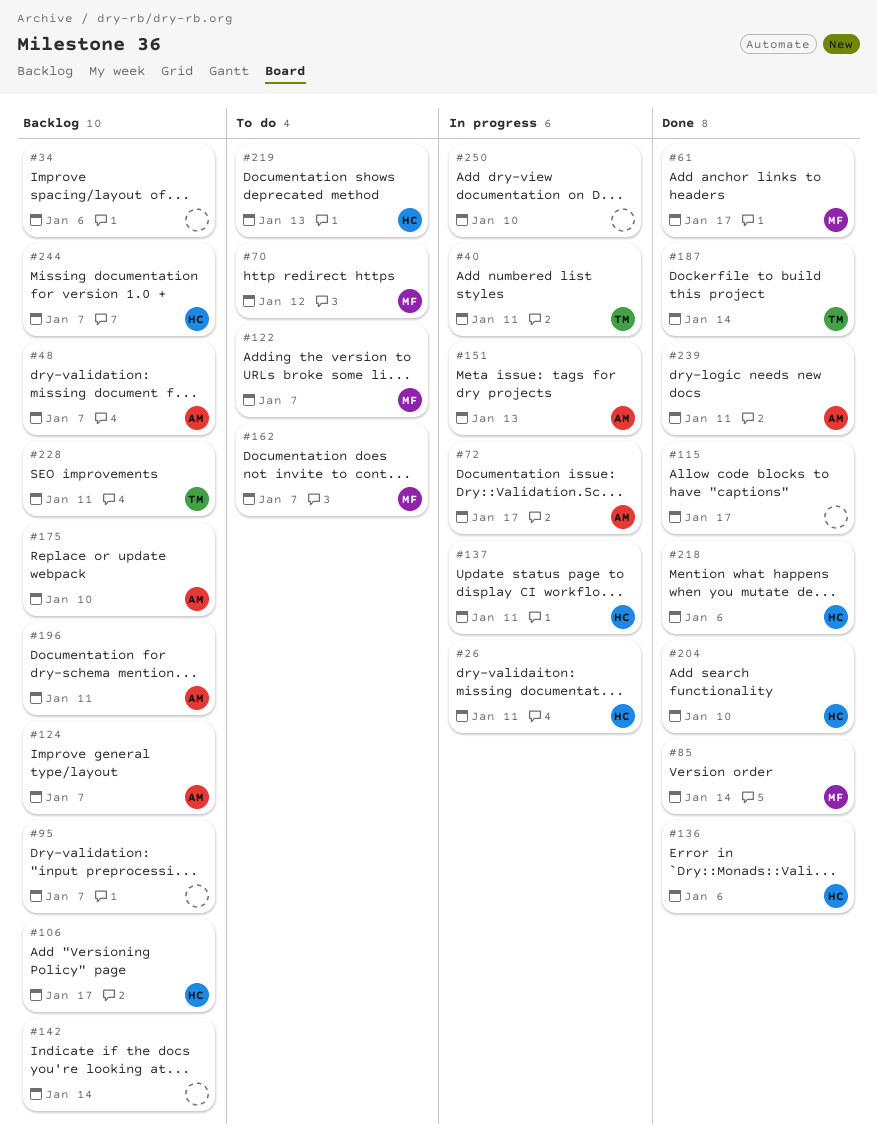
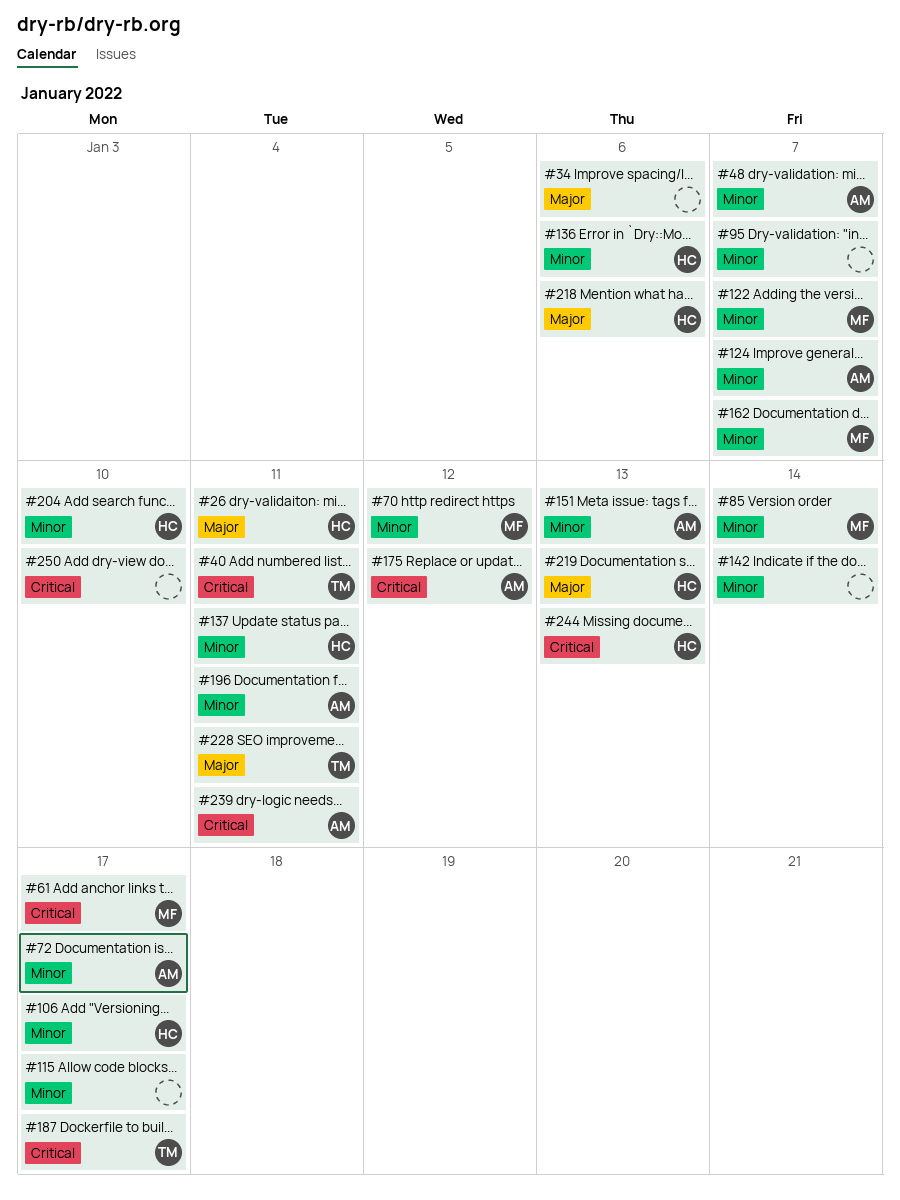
#175, due: Jan 10 -> Jan 12
#187, due: Jan 14 -> Jan 17
#244, due: Jan 7 -> Jan 13

